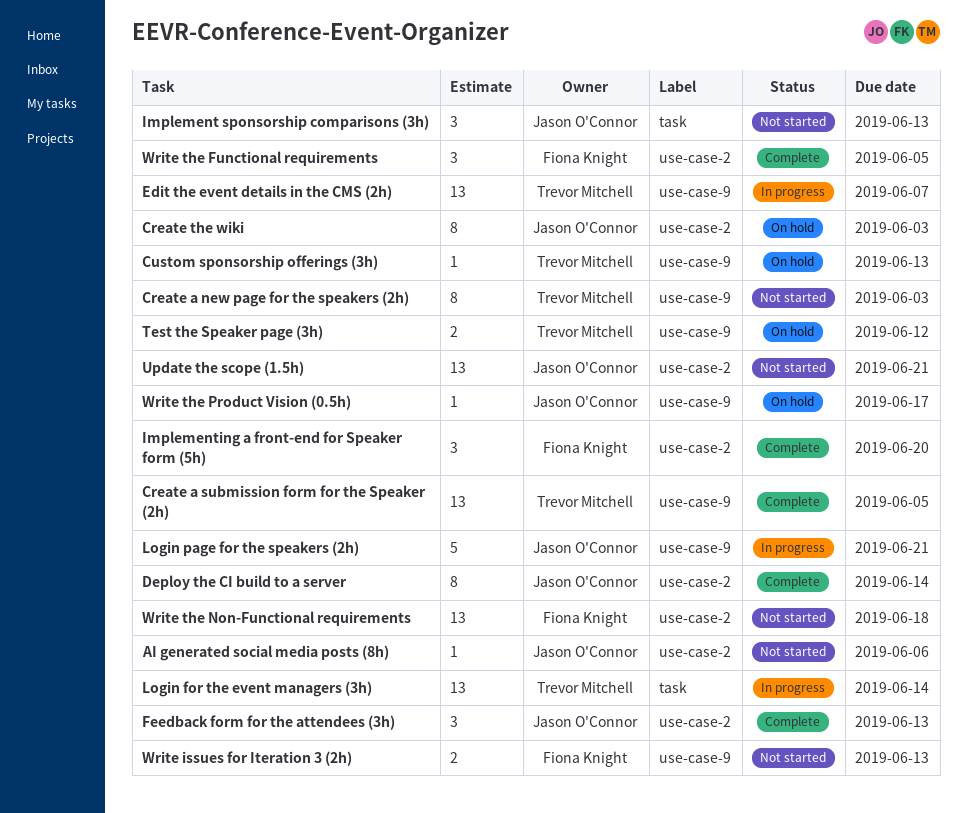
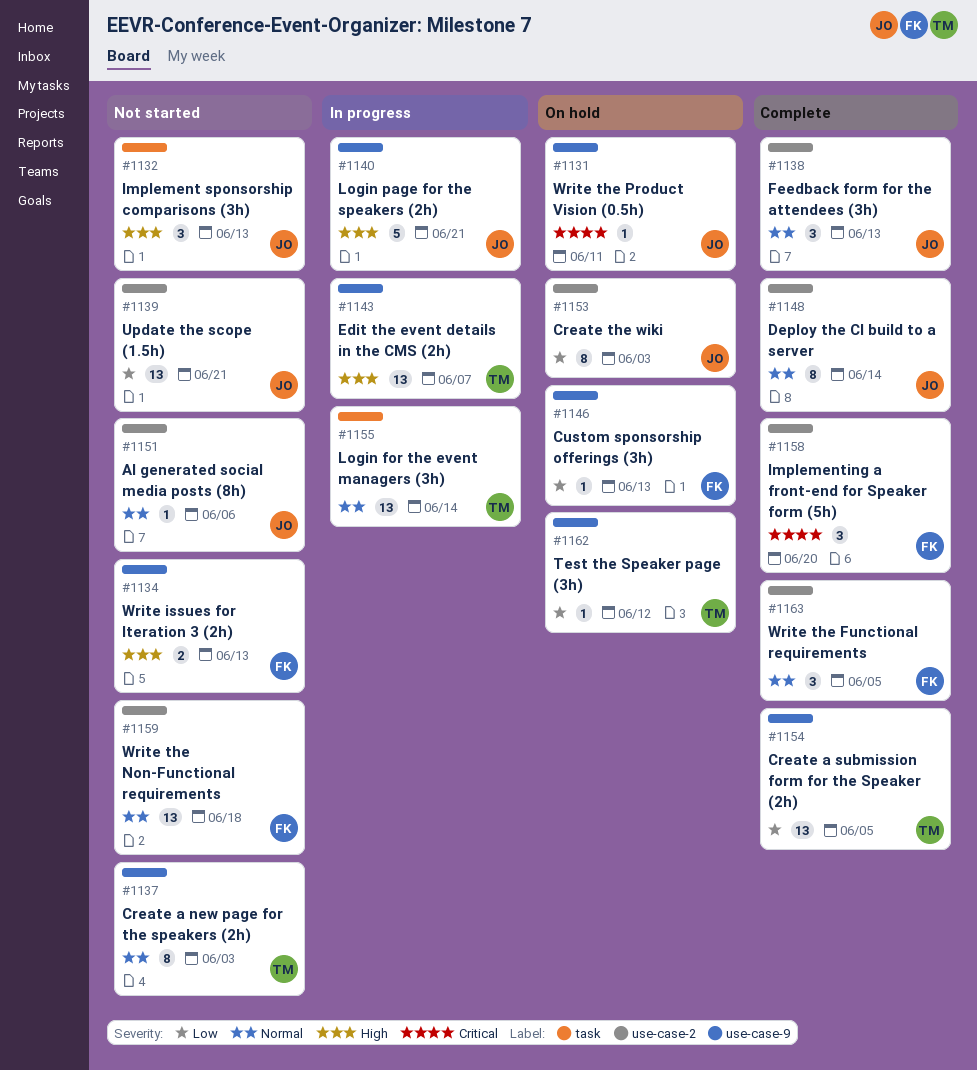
Custom sponsorship offerings (3h), owner: Trevor Mitchell -> Fiona Knight
Test the Speaker page (3h), estimate: 2 -> 1
Write the Product Vision (0.5h), due: Jun 17 -> Jun 11

